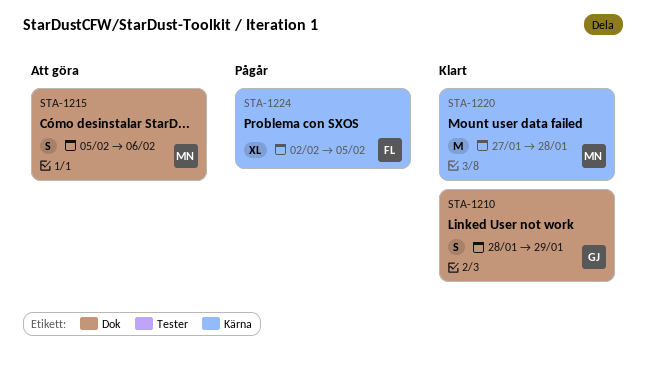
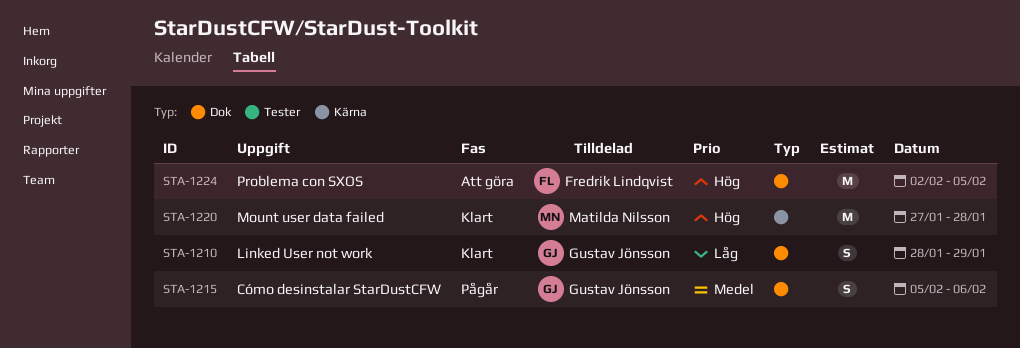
STA-1215, status: Att göra -> Pågår
STA-1215, owner: Matilda Nilsson -> Gustav Jönsson
STA-1224, status: Pågår -> Att göra
STA-1224, label: Kärna -> Dok
STA-1224, estimate: XL -> M

